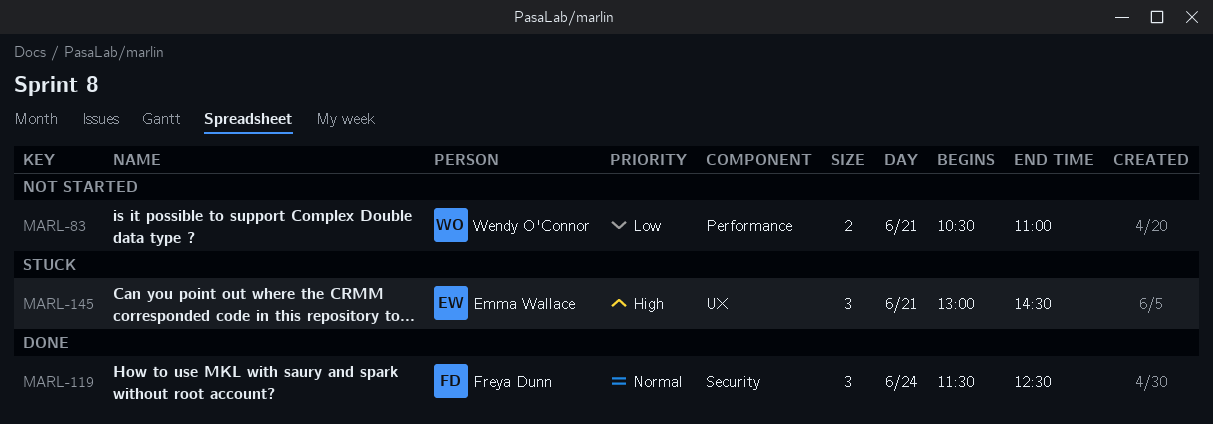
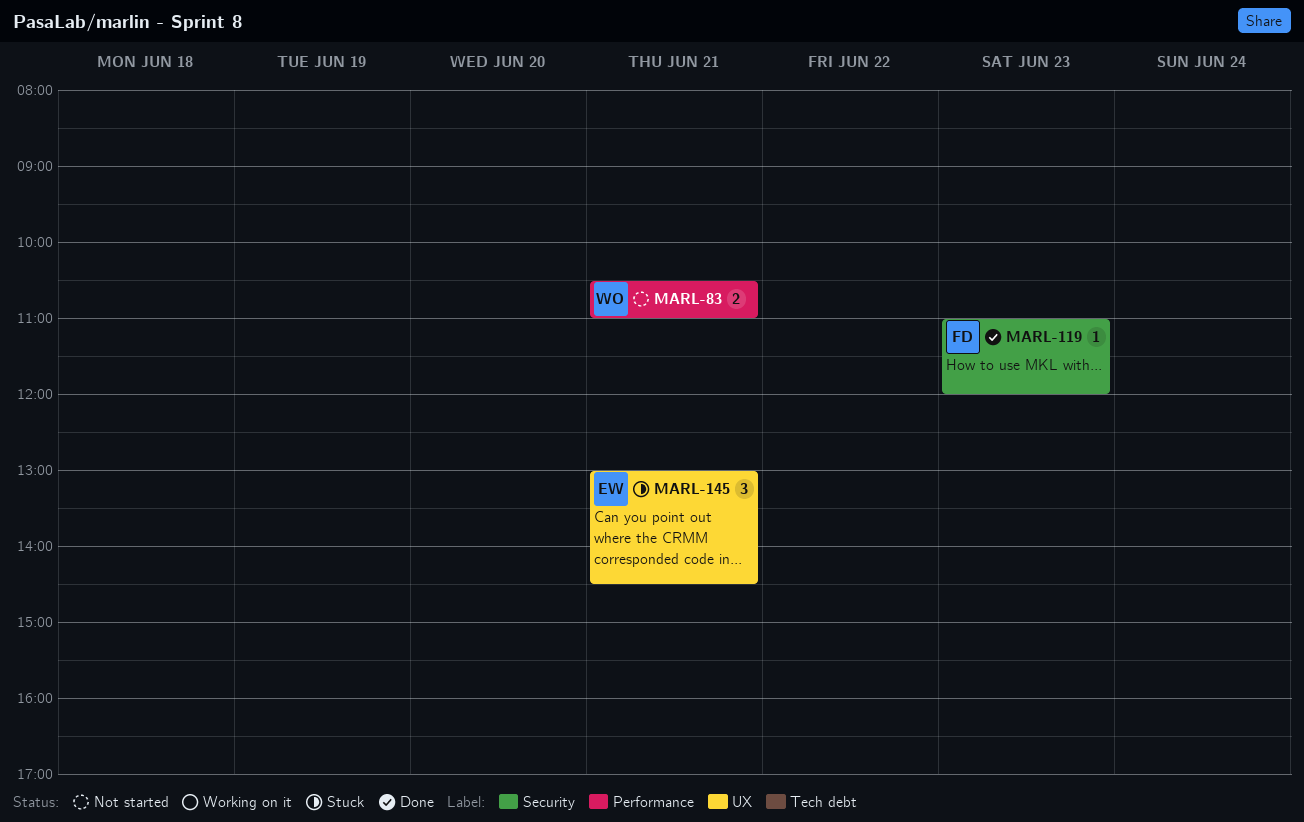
MARL-119, estimate: 3 -> 1
MARL-119, day: Jun 24 -> Jun 23
MARL-119, begins: 11:30 -> 11:00
MARL-119, ends: 12:30 -> 12:00

